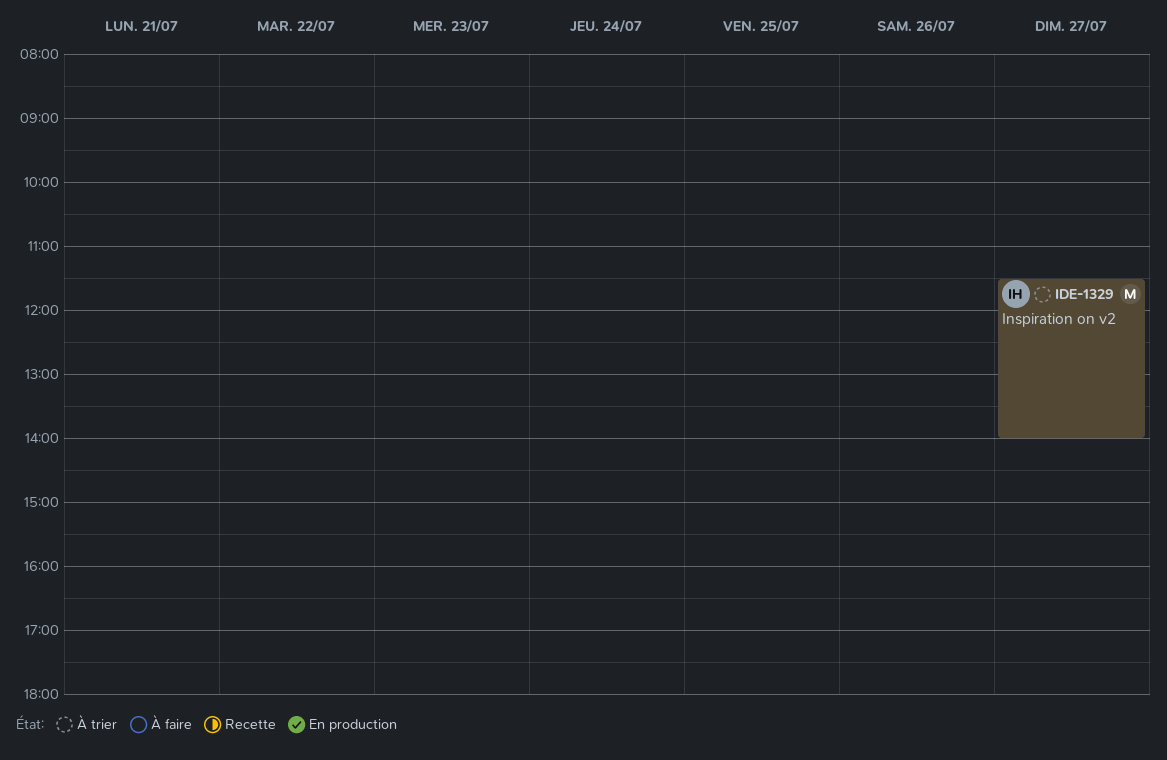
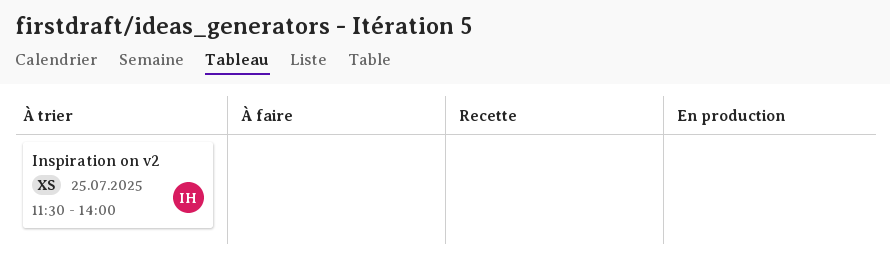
Inspiration on v2, estimate: M -> XS
Inspiration on v2, day: Jul 27 -> Jul 25

